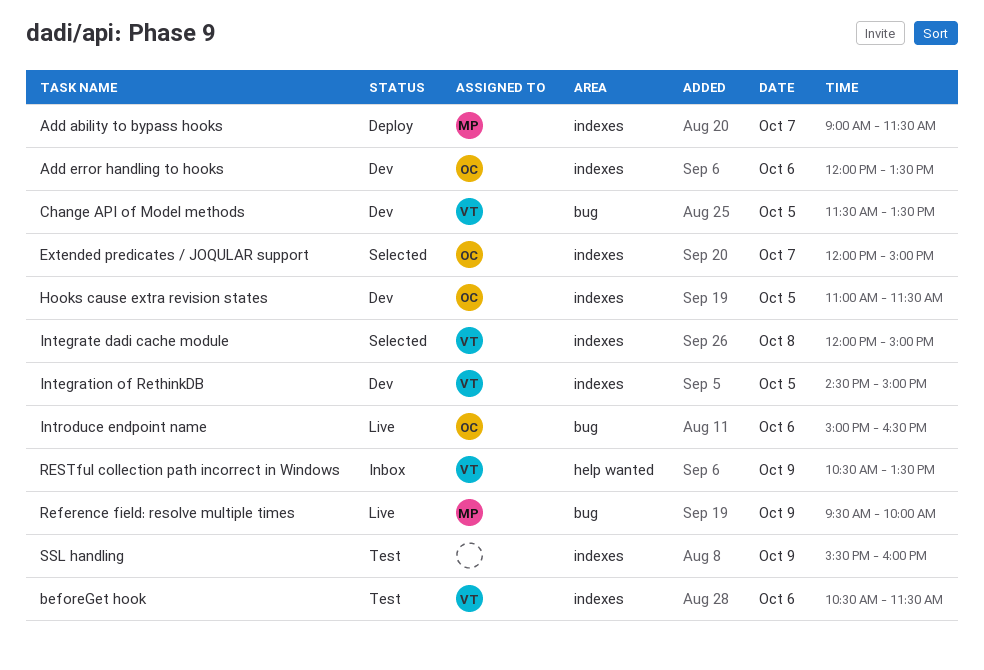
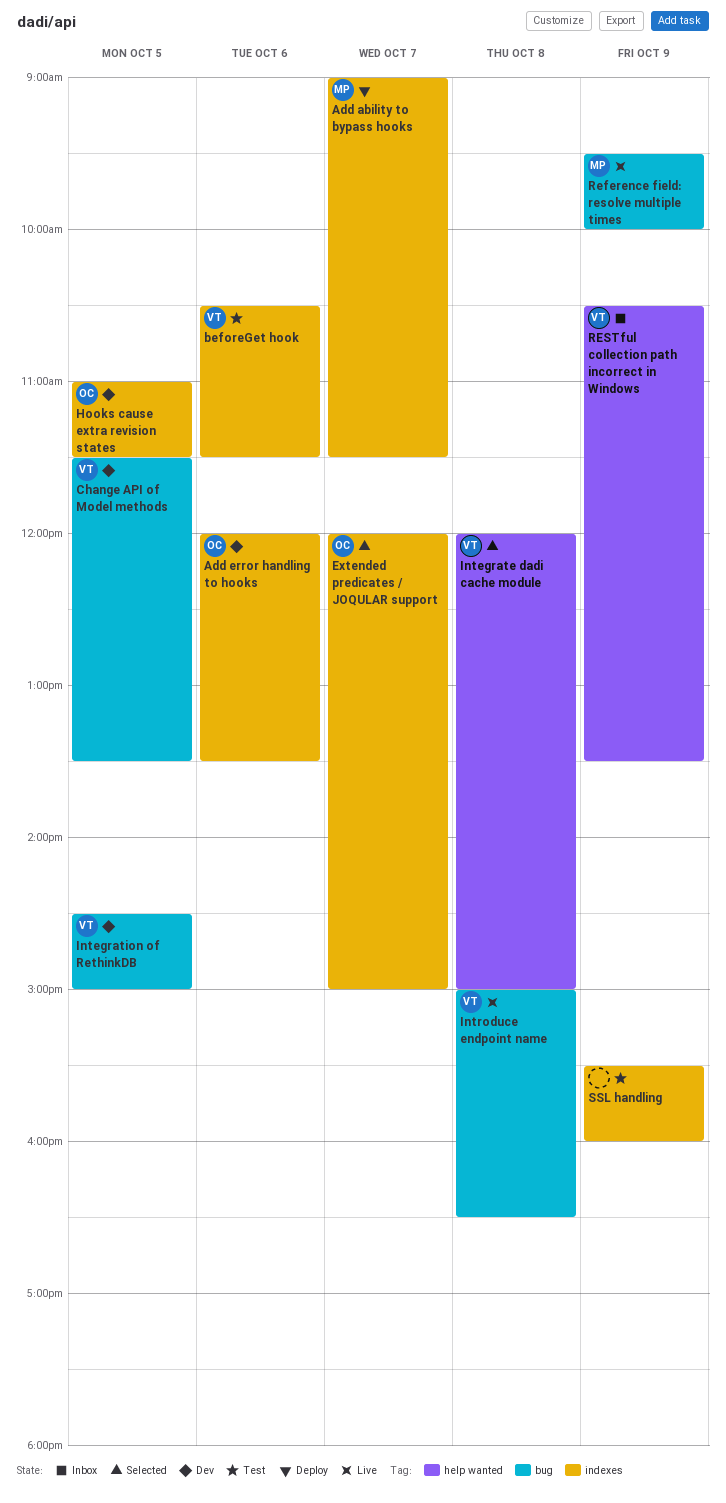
Integrate dadi cache module, label: indexes -> help wanted
Integration of RethinkDB, label: indexes -> bug
Introduce endpoint name, owner: OC -> VT
Introduce endpoint name, day: Oct 6 -> Oct 8

